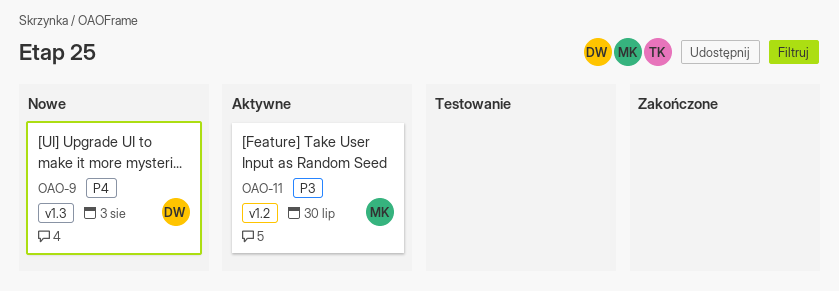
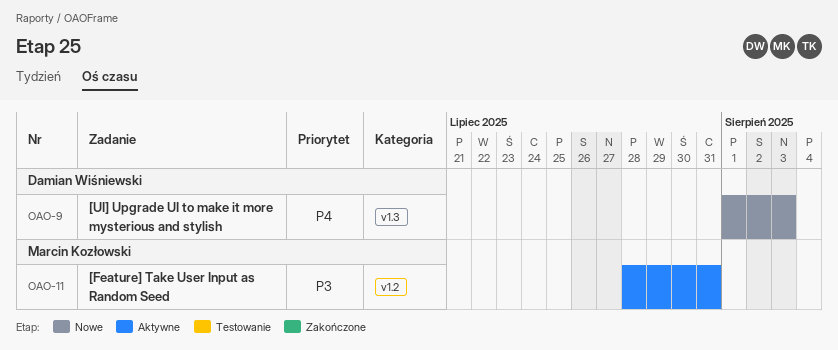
OAO-11, due: Jul 30 -> Jul 31

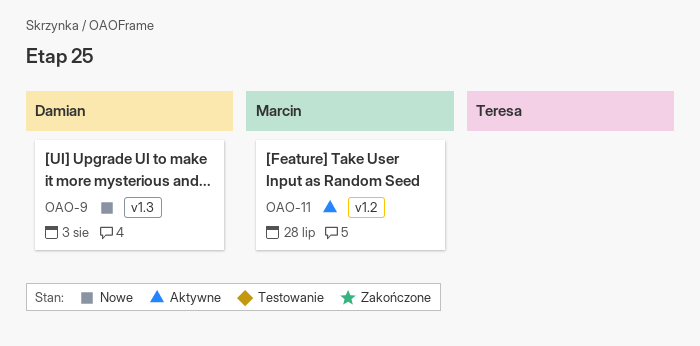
OAO-11, due: Jul 31 -> Jul 28

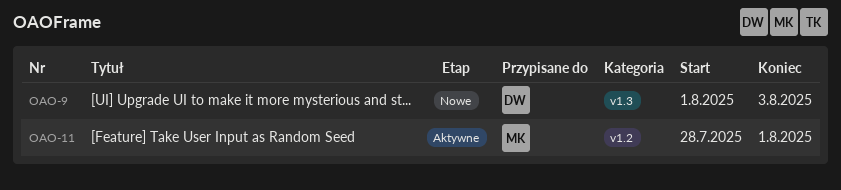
OAO-11, due: Jul 28 -> Aug 1

